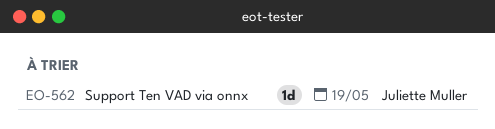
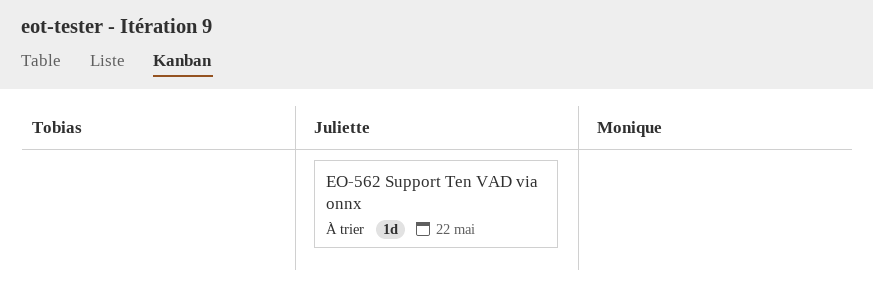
EO-562, due: May 19 -> May 22

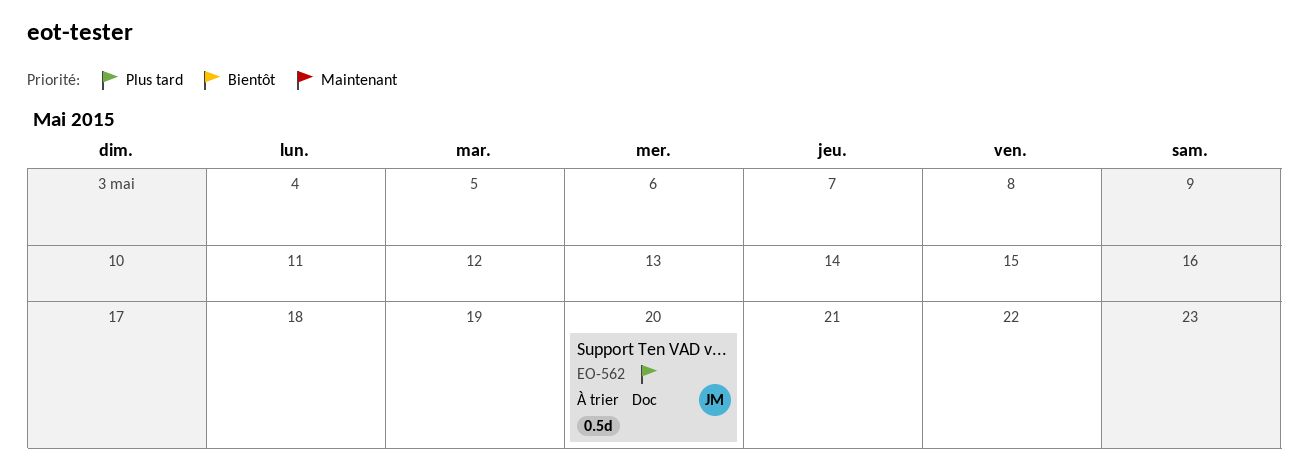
EO-562, estimate: 1d -> 0.5d
EO-562, due: May 22 -> May 20

